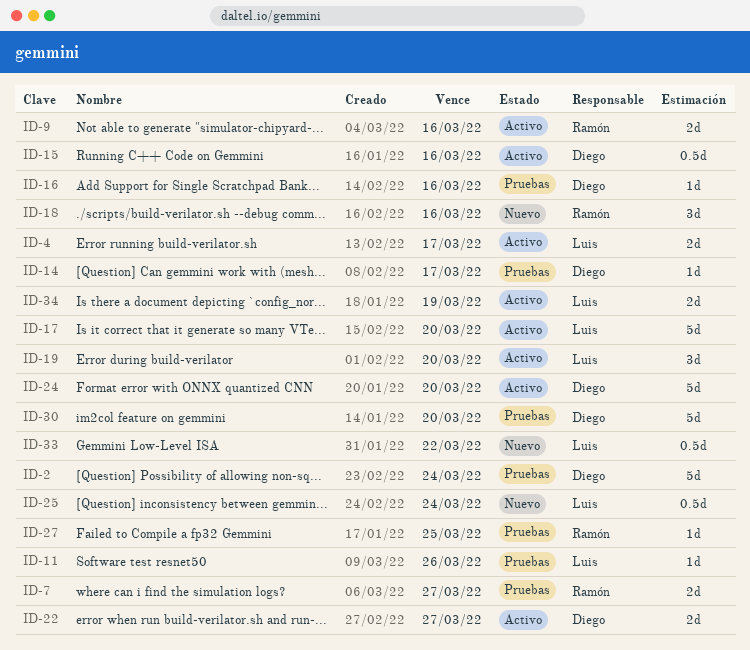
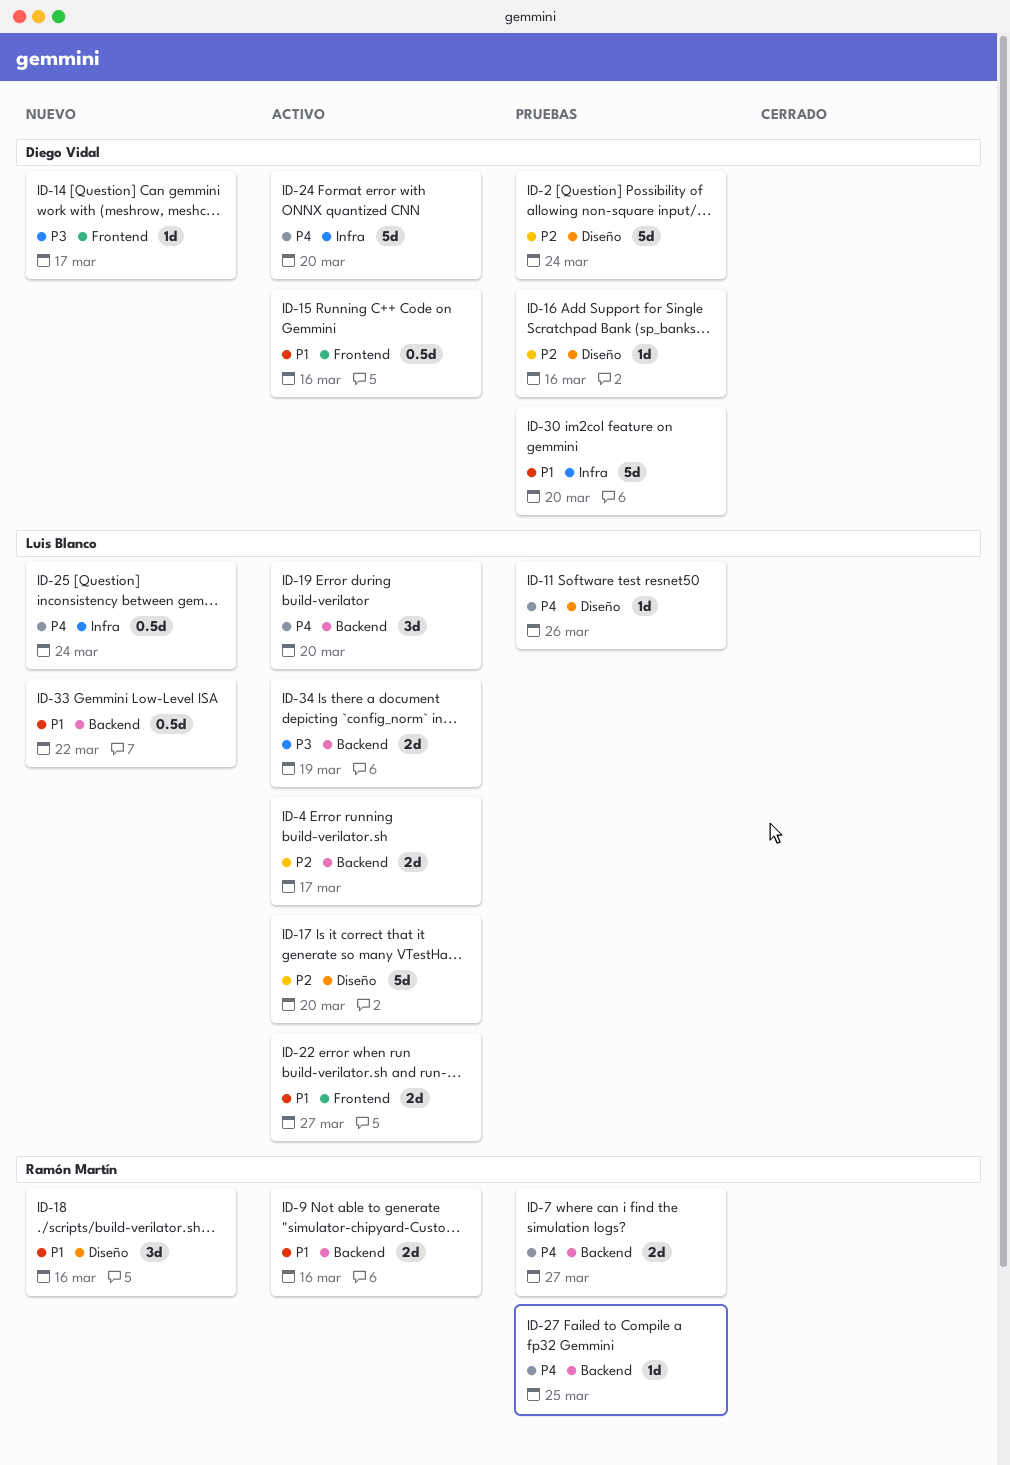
ID-14, status: Pruebas -> Nuevo
ID-22, owner: Diego Vidal -> Luis Blanco

